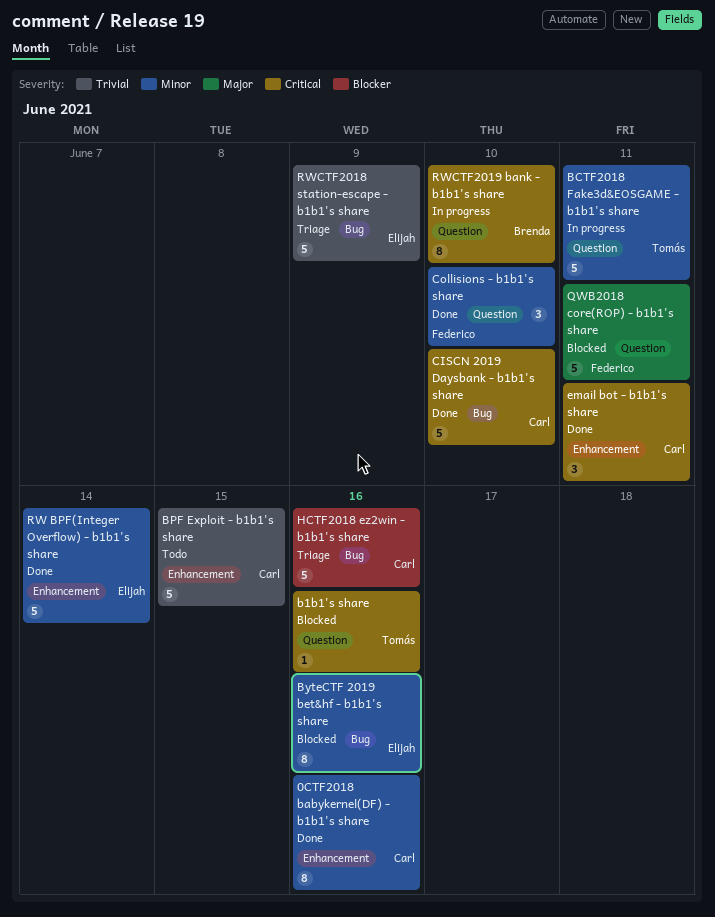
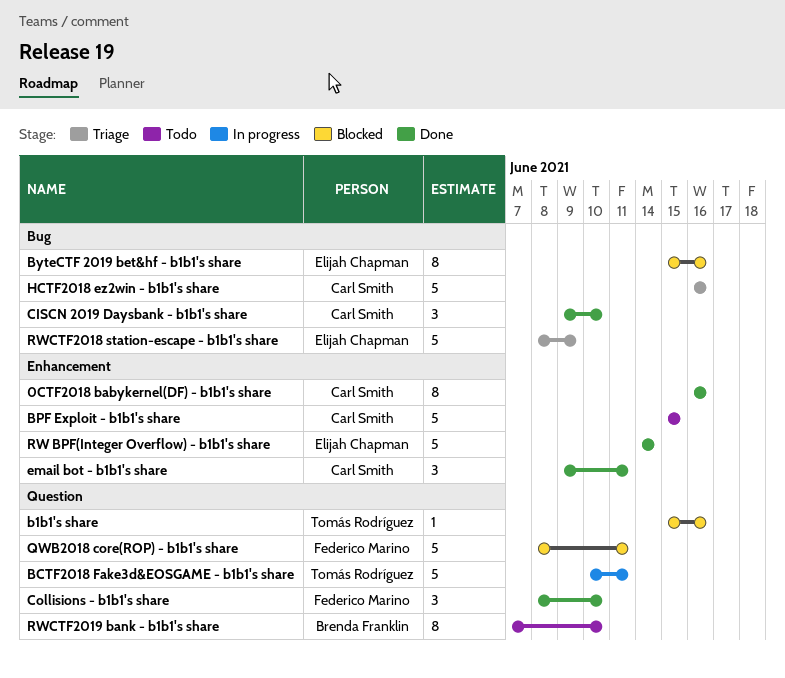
CISCN 2019 Daysbank - b1b1's share, estimate: 5 -> 3
RWCTF2019 bank - b1b1's share, status: In progress -> Todo

